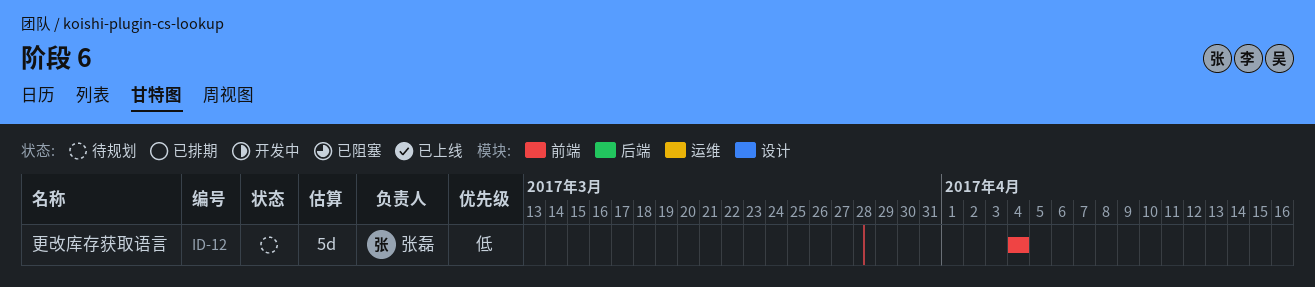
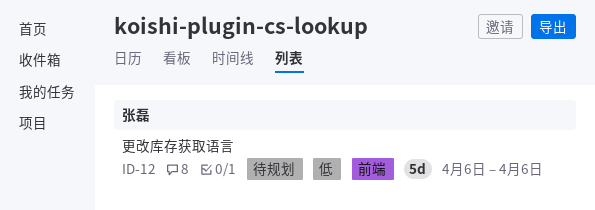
ID-12, start: Apr 4 -> Apr 6
ID-12, due: Apr 4 -> Apr 6

